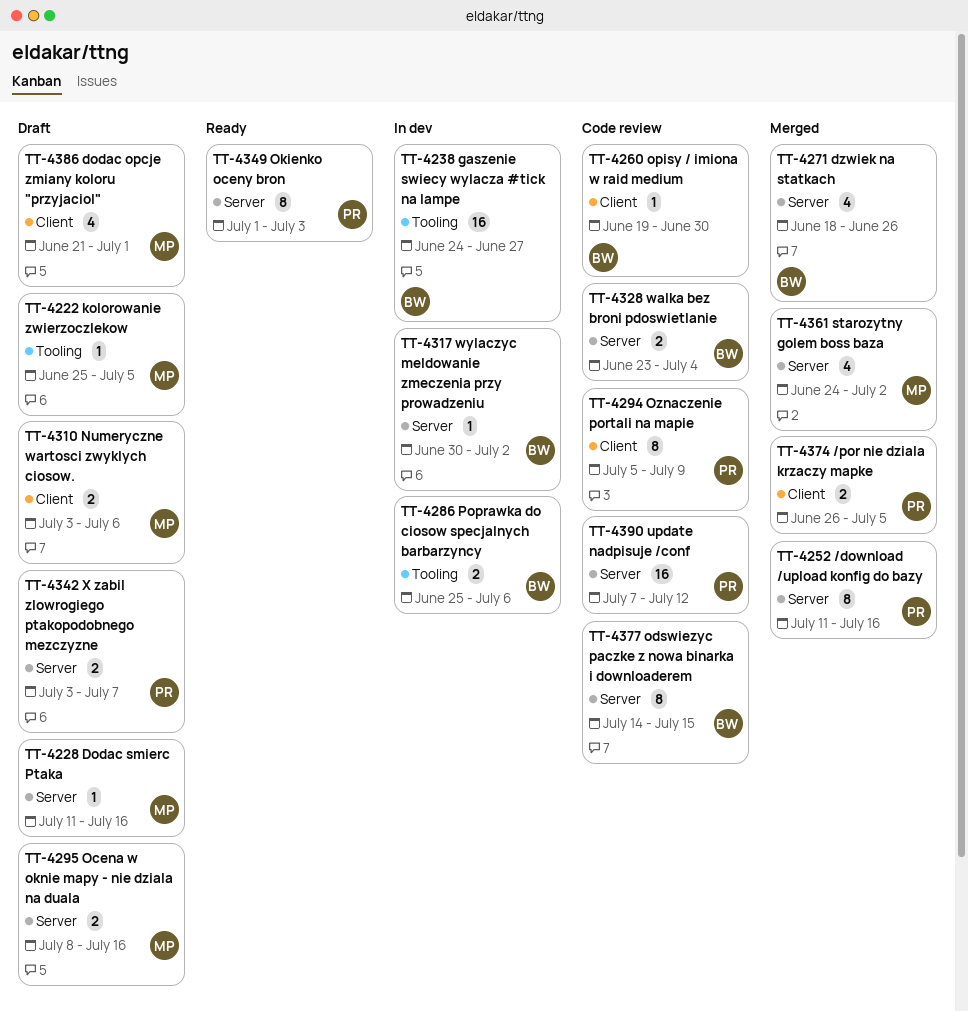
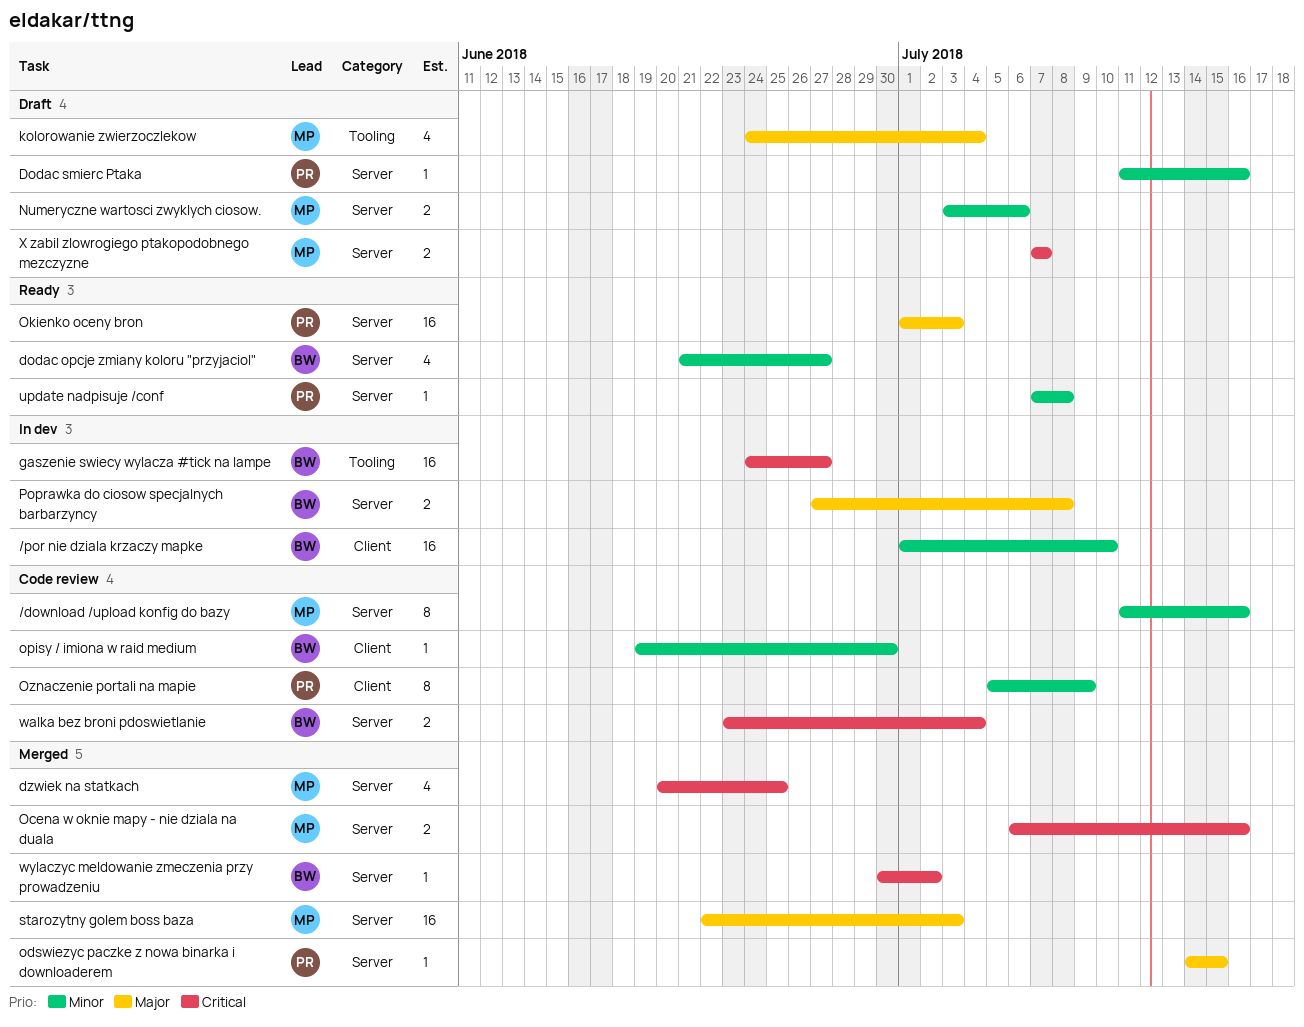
/download /upload konfig do bazy, status: Merged -> Code review
/download /upload konfig do bazy, owner: PR -> MP
/por nie dziala krzaczy mapke, status: Merged -> In dev
/por nie dziala krzaczy mapke, owner: PR -> BW
/por nie dziala krzaczy mapke, estimate: 2 -> 16
/por nie dziala krzaczy mapke, start: Jun 26 -> Jul 1
/por nie dziala krzaczy mapke, due: Jul 5 -> Jul 10
dodac opcje zmiany koloru "przyjaciol", status: Draft -> Ready
dodac opcje zmiany koloru "przyjaciol", owner: MP -> BW
dodac opcje zmiany koloru "przyjaciol", label: Client -> Server
dodac opcje zmiany koloru "przyjaciol", due: Jul 1 -> Jun 27
Dodac smierc Ptaka, owner: MP -> PR
dzwiek na statkach, owner: BW -> MP
dzwiek na statkach, start: Jun 18 -> Jun 20
dzwiek na statkach, due: Jun 26 -> Jun 25
kolorowanie zwierzoczlekow, estimate: 1 -> 4
kolorowanie zwierzoczlekow, start: Jun 25 -> Jun 24
kolorowanie zwierzoczlekow, due: Jul 5 -> Jul 4
Numeryczne wartosci zwyklych ciosow., label: Client -> Server
Ocena w oknie mapy - nie dziala na duala, status: Draft -> Merged
Ocena w oknie mapy - nie dziala na duala, start: Jul 8 -> Jul 6
odswiezyc paczke z nowa binarka i downloaderem, status: Code review -> Merged
odswiezyc paczke z nowa binarka i downloaderem, owner: BW -> PR
odswiezyc paczke z nowa binarka i downloaderem, estimate: 8 -> 1
Okienko oceny bron, estimate: 8 -> 16
Poprawka do ciosow specjalnych barbarzyncy, label: Tooling -> Server
Poprawka do ciosow specjalnych barbarzyncy, start: Jun 25 -> Jun 27
Poprawka do ciosow specjalnych barbarzyncy, due: Jul 6 -> Jul 8
starozytny golem boss baza, estimate: 4 -> 16
starozytny golem boss baza, start: Jun 24 -> Jun 22
starozytny golem boss baza, due: Jul 2 -> Jul 3
update nadpisuje /conf, status: Code review -> Ready
update nadpisuje /conf, estimate: 16 -> 1
update nadpisuje /conf, due: Jul 12 -> Jul 8
wylaczyc meldowanie zmeczenia przy prowadzeniu, status: In dev -> Merged
X zabil zlowrogiego ptakopodobnego mezczyzne, owner: PR -> MP
X zabil zlowrogiego ptakopodobnego mezczyzne, start: Jul 3 -> Jul 7

